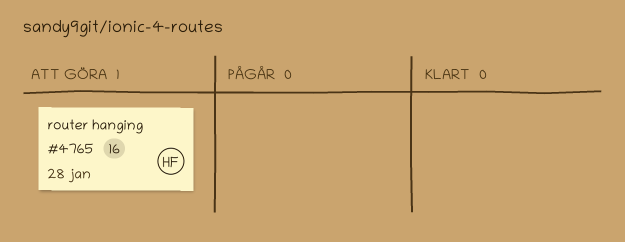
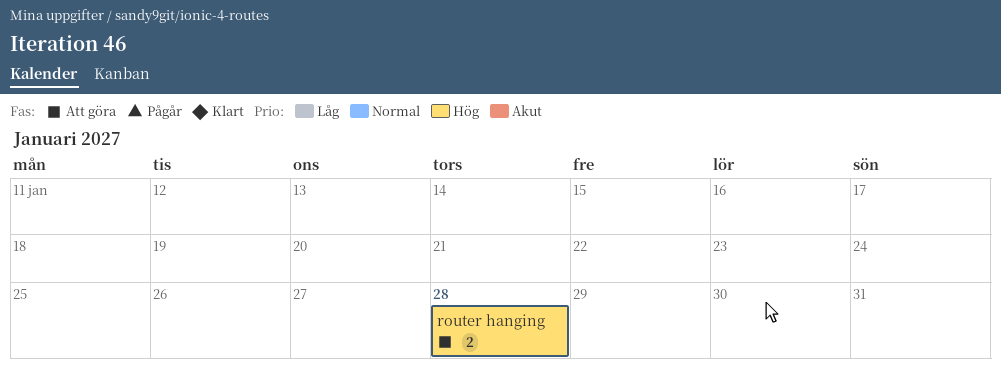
router hanging, estimate: 16 -> 2

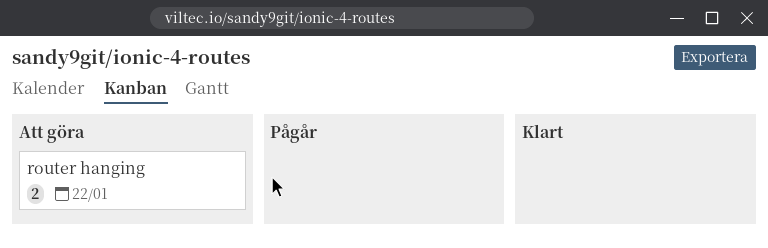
router hanging, due: Jan 28 -> Jan 22

